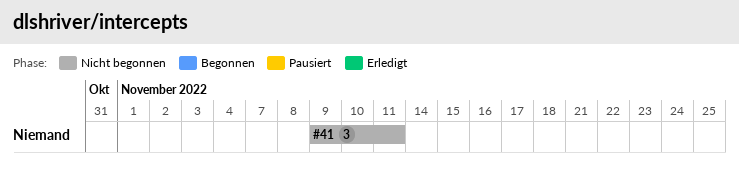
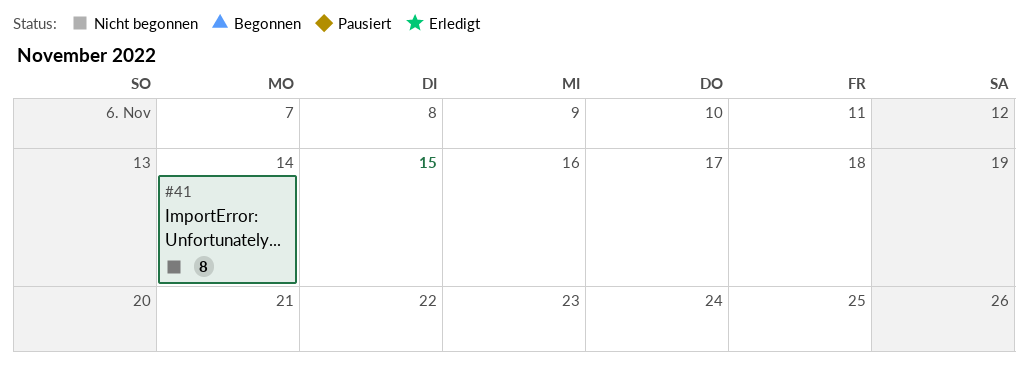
#41, estimate: 3 -> 8
#41, due: Nov 11 -> Nov 14

